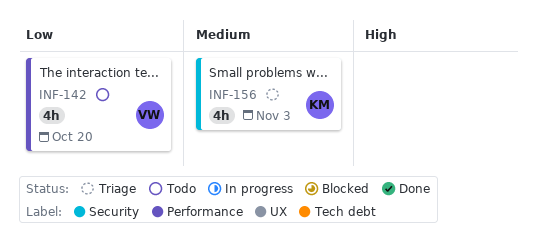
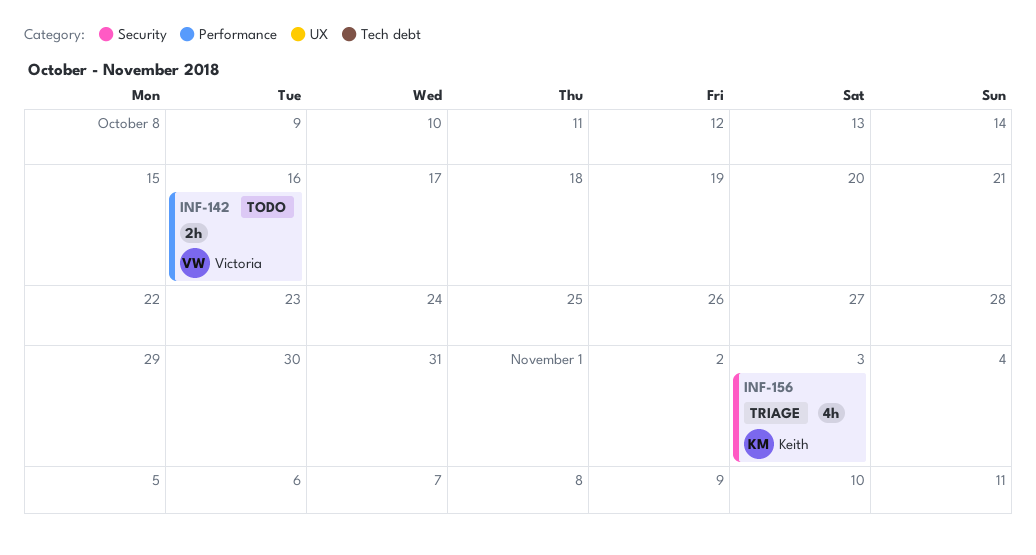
INF-142, estimate: 4h -> 2h
INF-142, due: Oct 20 -> Oct 16

